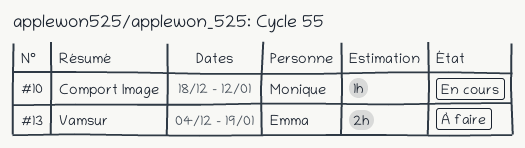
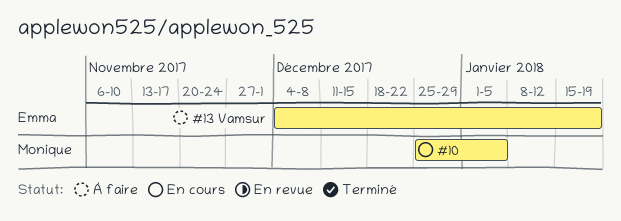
#10, start: Dec 18 -> Dec 25
#10, due: Jan 12 -> Jan 5

